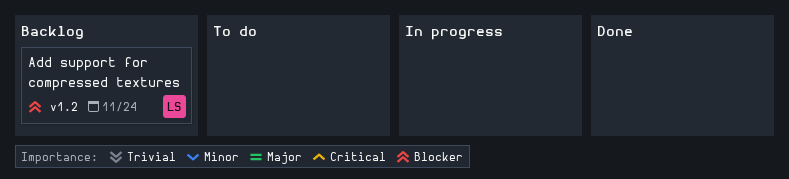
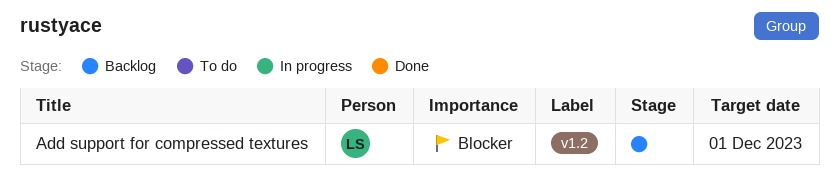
Add support for compressed textures, due: Nov 24 -> Dec 1

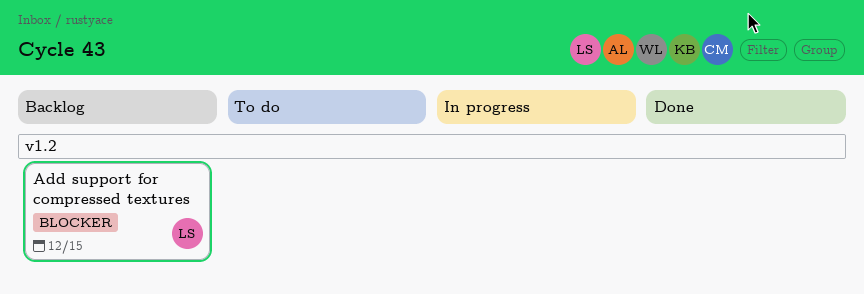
Add support for compressed textures, due: Dec 1 -> Dec 15

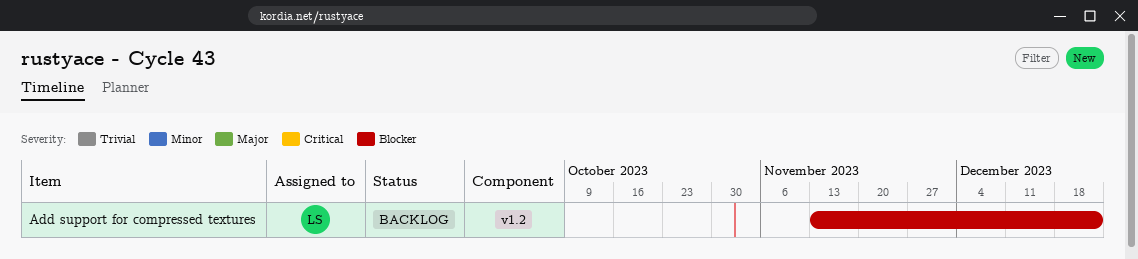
Add support for compressed textures, due: Dec 15 -> Dec 22

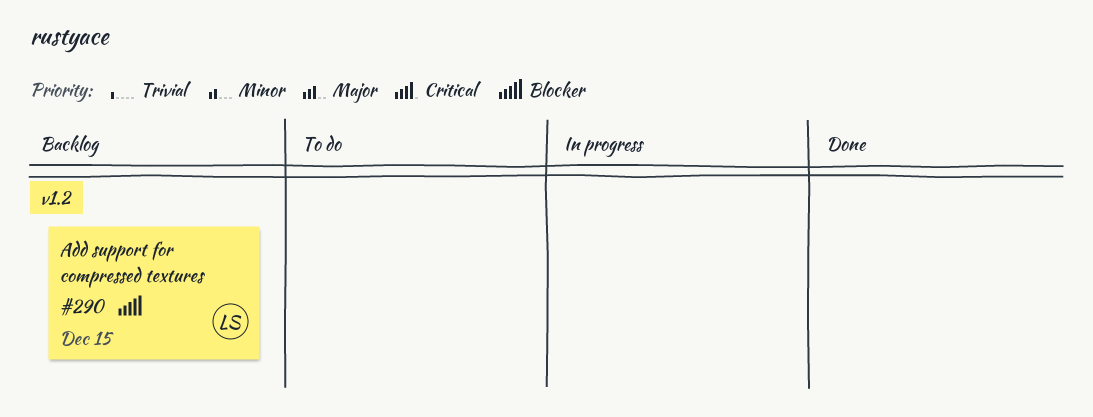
Add support for compressed textures, due: Dec 22 -> Dec 15

